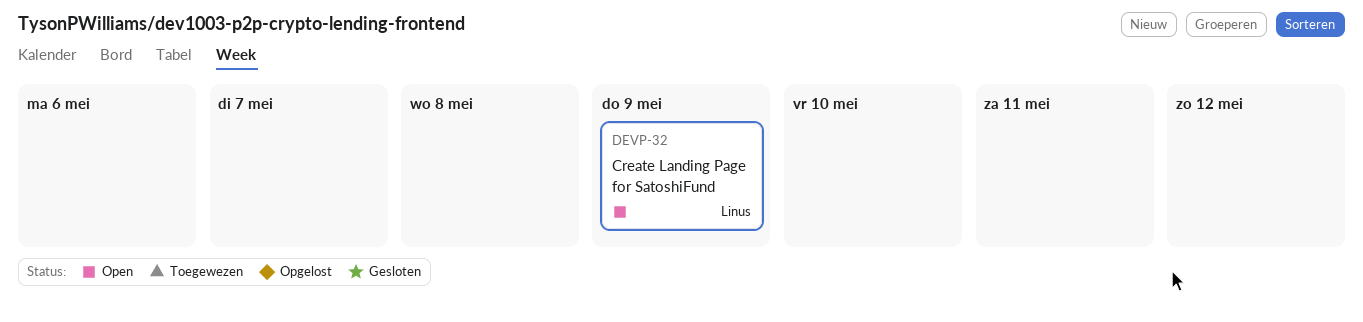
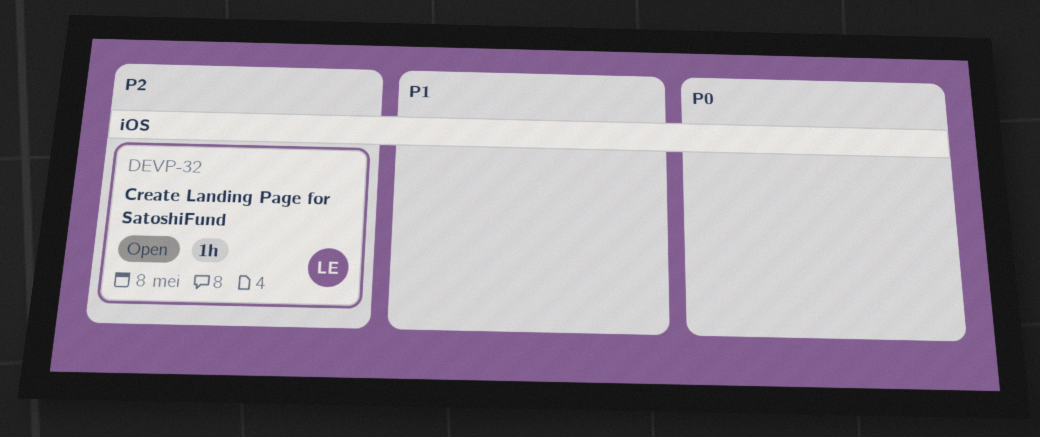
DEVP-32, due: May 9 -> May 8

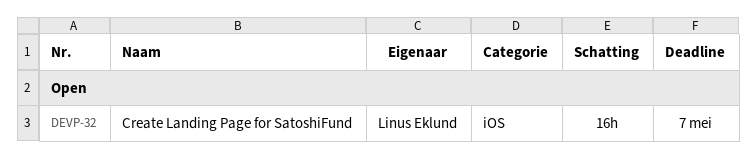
DEVP-32, estimate: 1h -> 16h
DEVP-32, due: May 8 -> May 7

